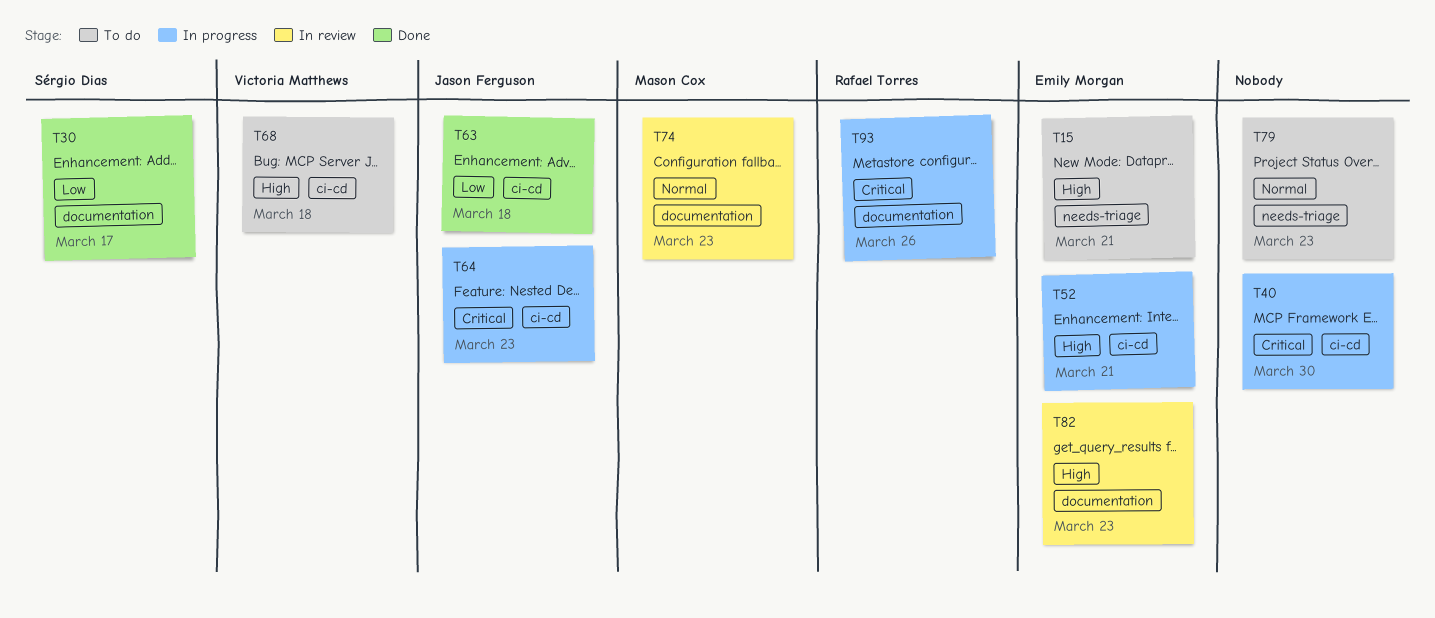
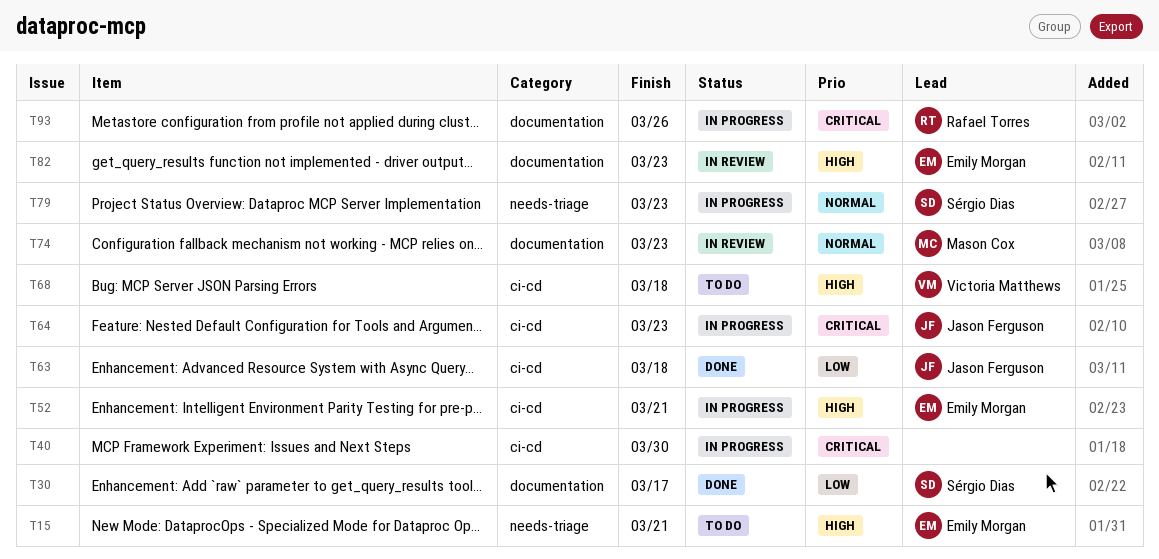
T79, status: To do -> In progress
T79, owner: none -> Sérgio Dias

